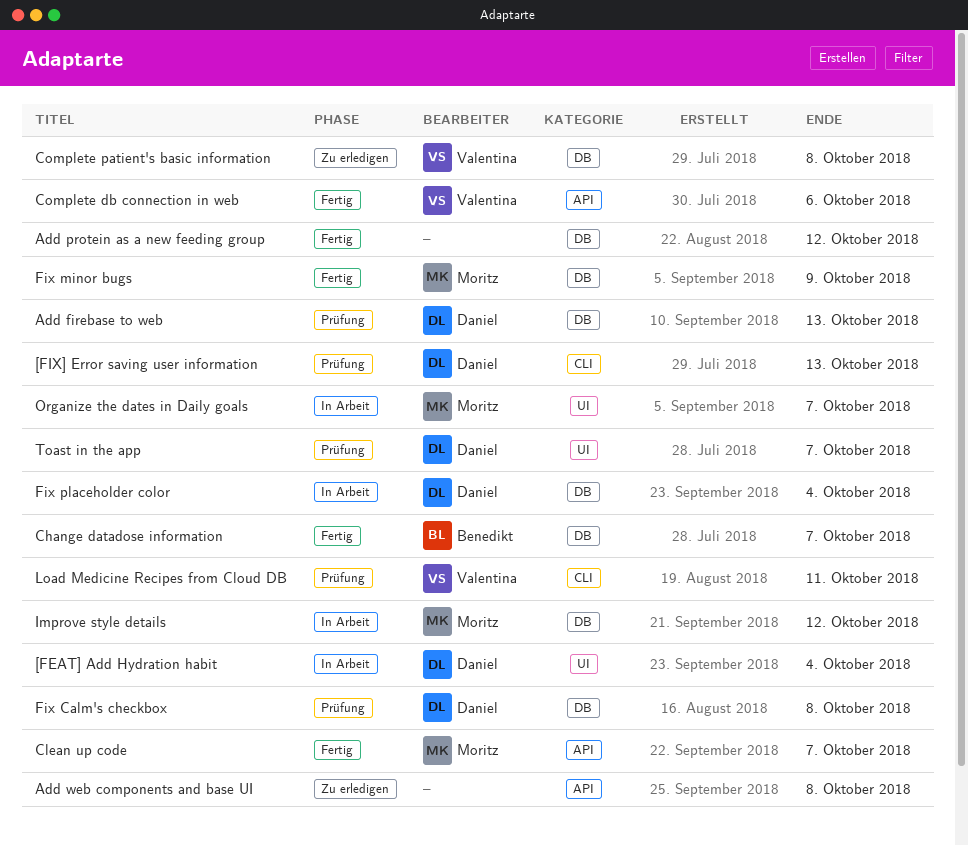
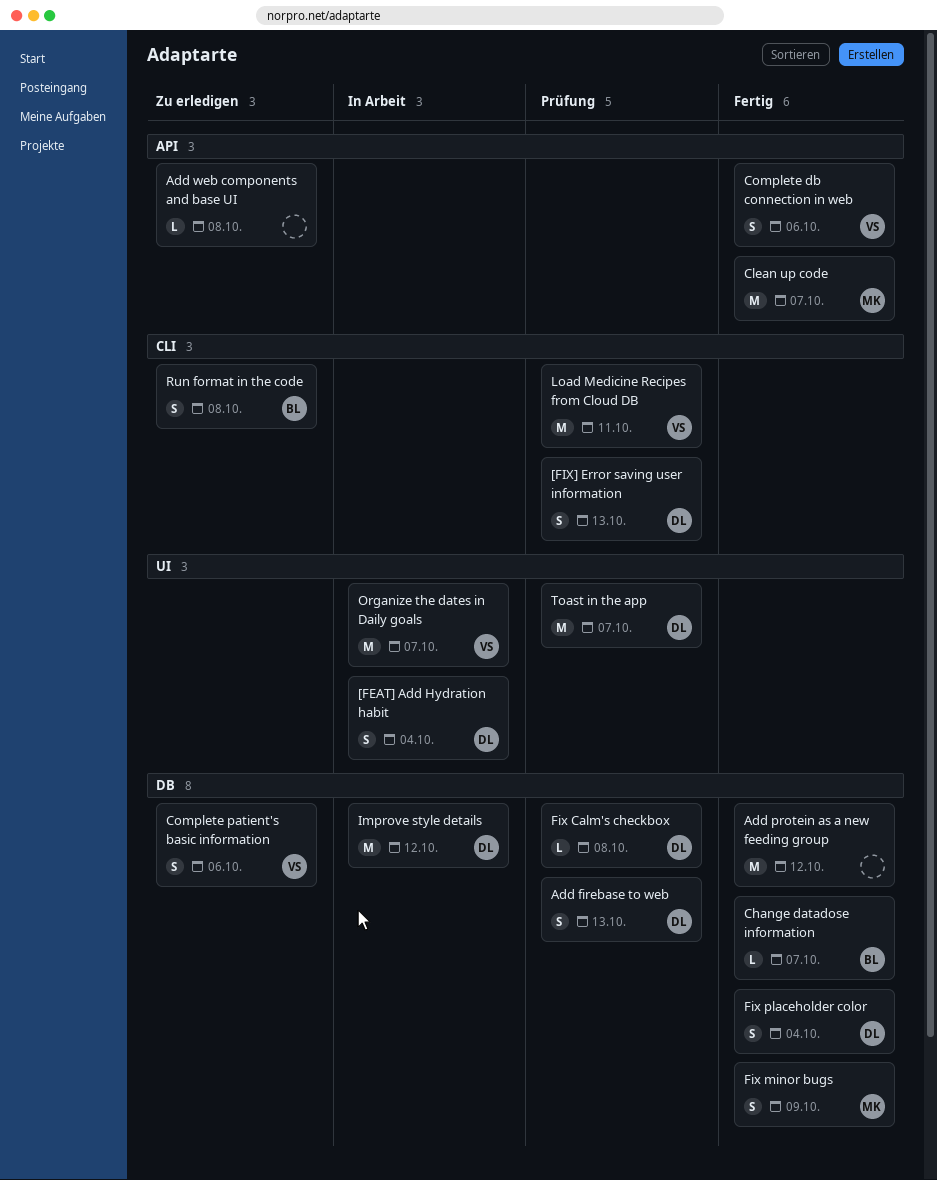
Complete patient's basic information, due: Oct 8 -> Oct 6
Fix placeholder color, status: In Arbeit -> Fertig
Improve style details, owner: Moritz -> Daniel
Organize the dates in Daily goals, owner: Moritz -> Valentina
Run format in the code: none -> present

